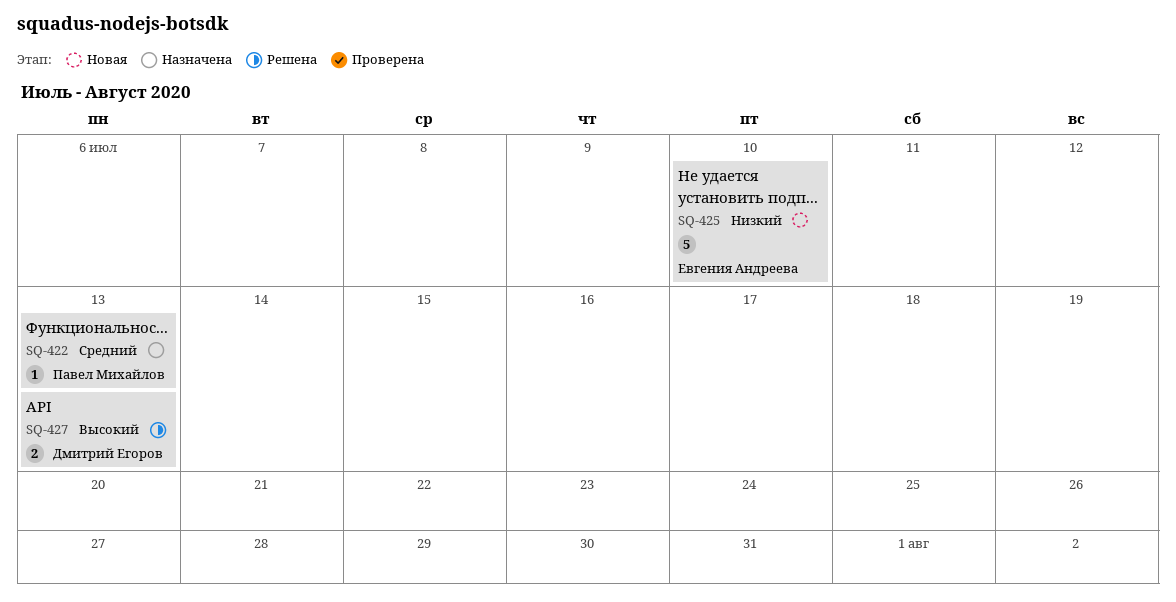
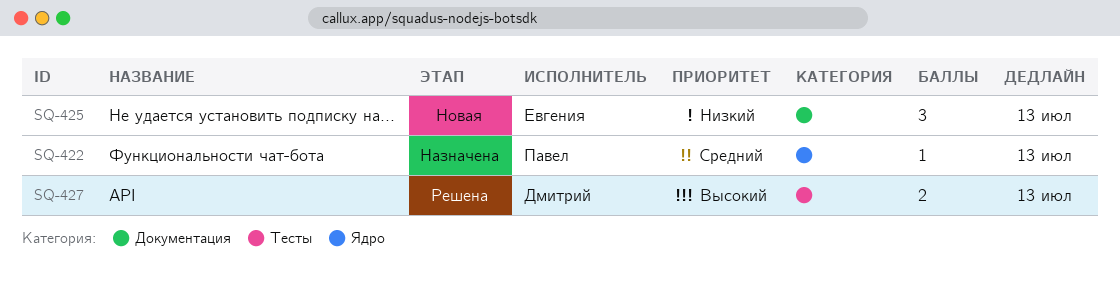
SQ-425, estimate: 5 -> 3
SQ-425, due: Jul 10 -> Jul 13

